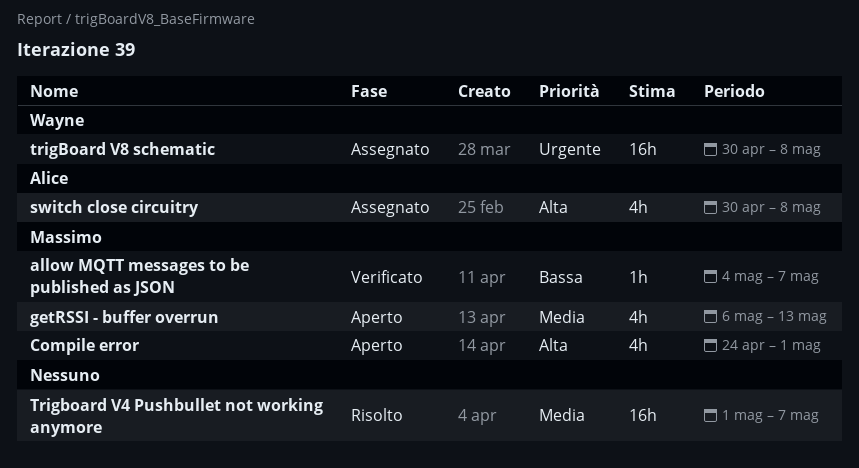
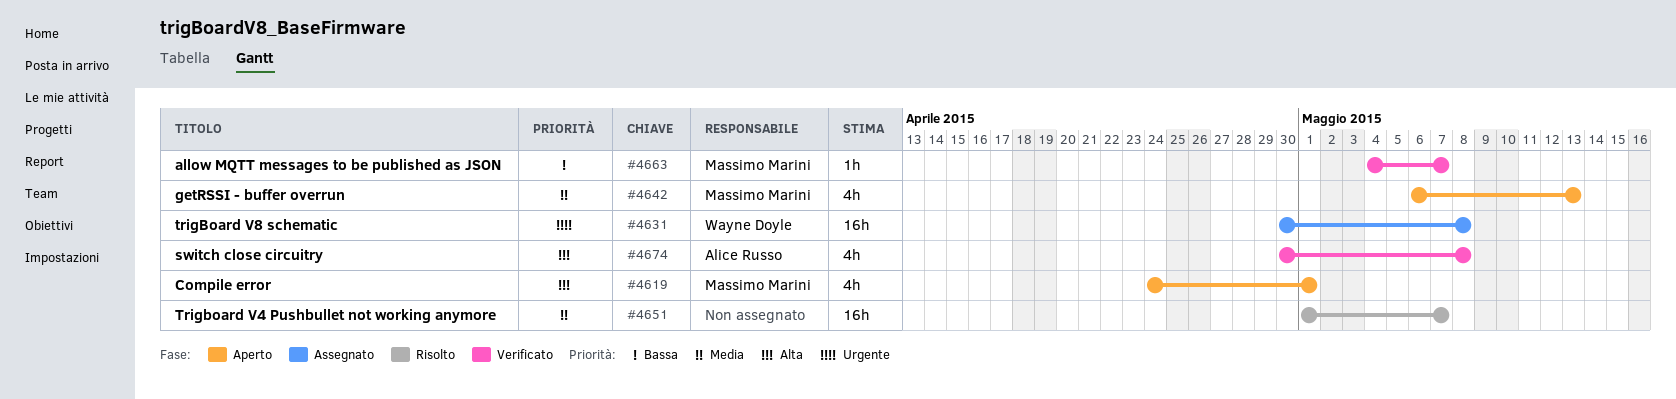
switch close circuitry, status: Assegnato -> Verificato

